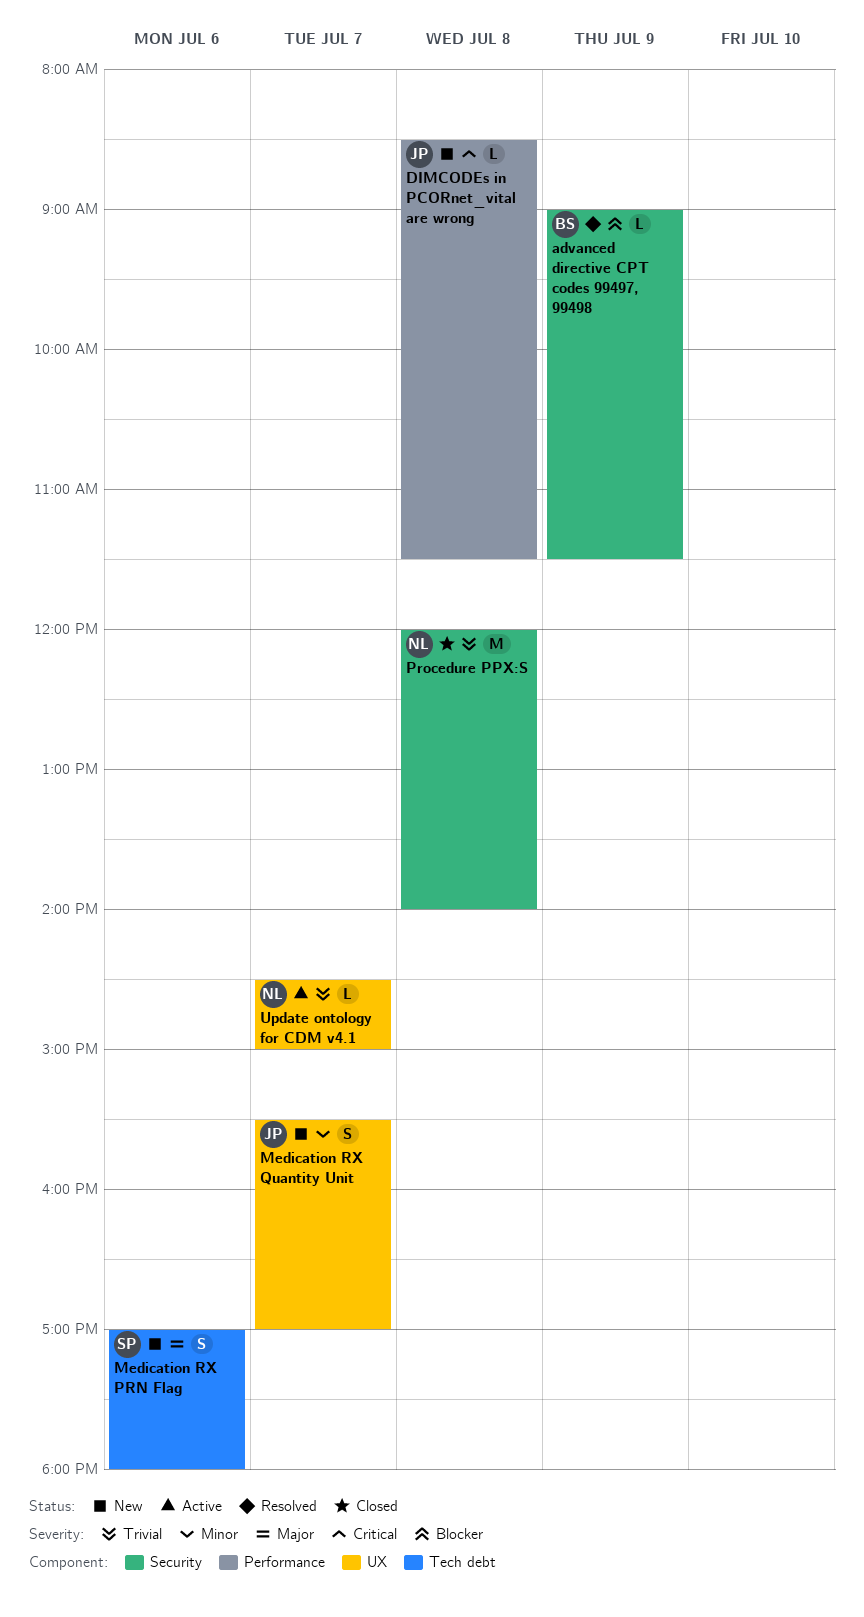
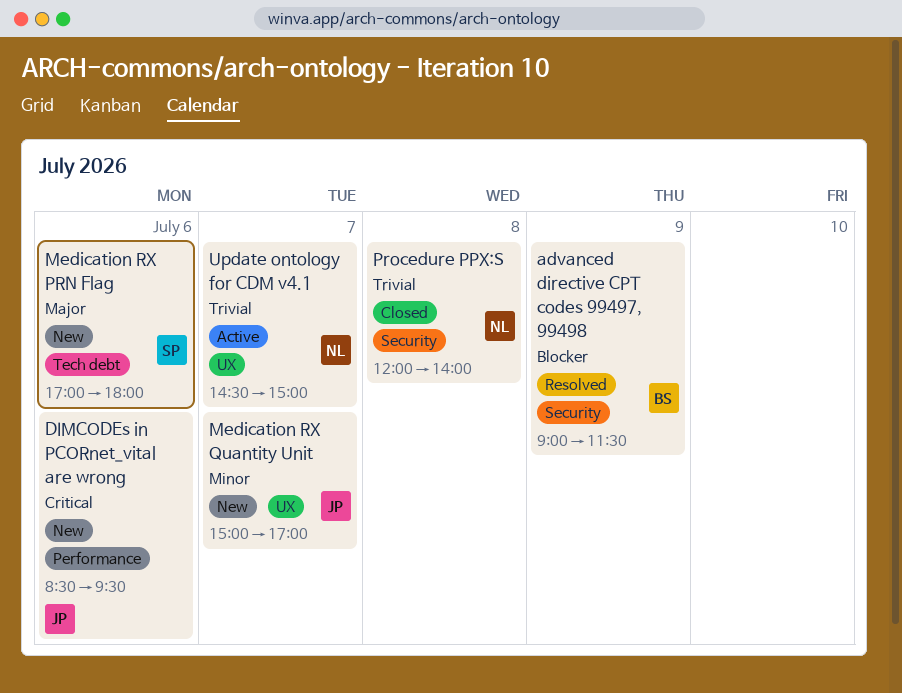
DIMCODEs in PCORnet_vital are wrong, day: Jul 8 -> Jul 6
DIMCODEs in PCORnet_vital are wrong, ends: 11:30 -> 09:30
Medication RX Quantity Unit, begins: 15:30 -> 15:00

